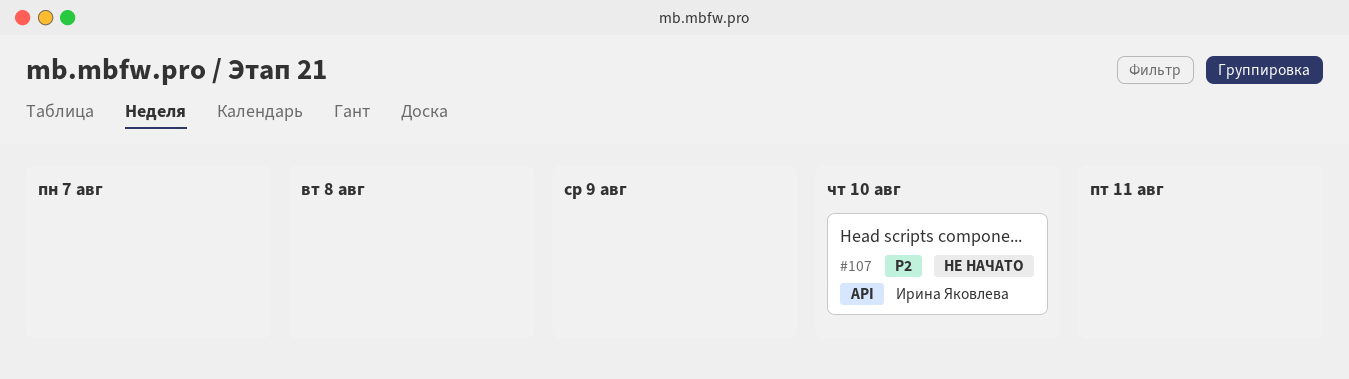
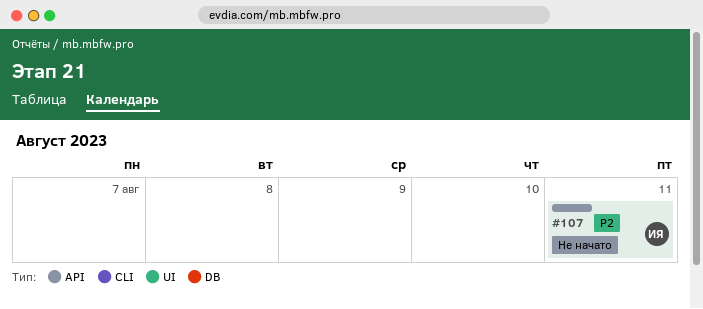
#107, due: Aug 10 -> Aug 11

